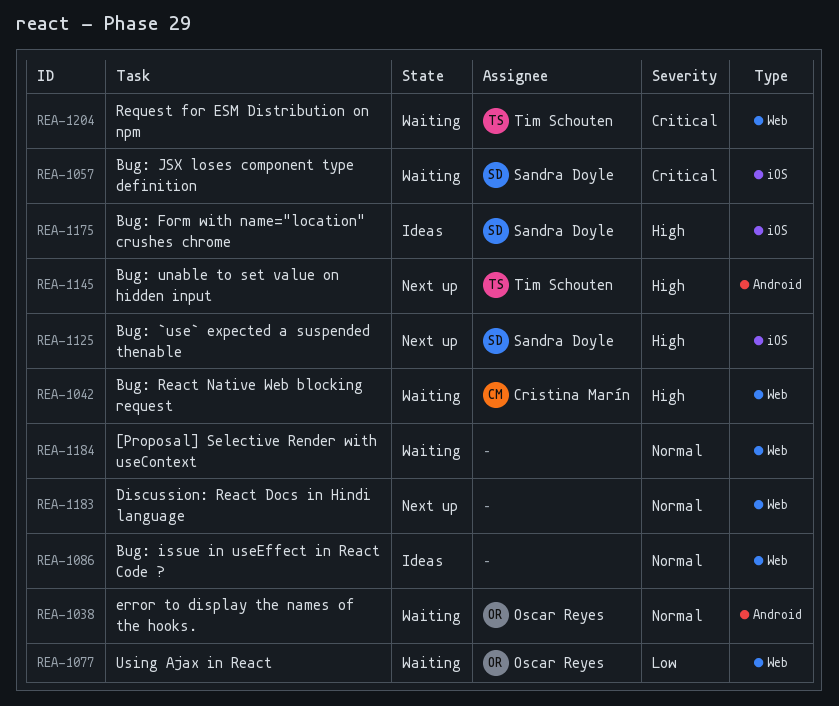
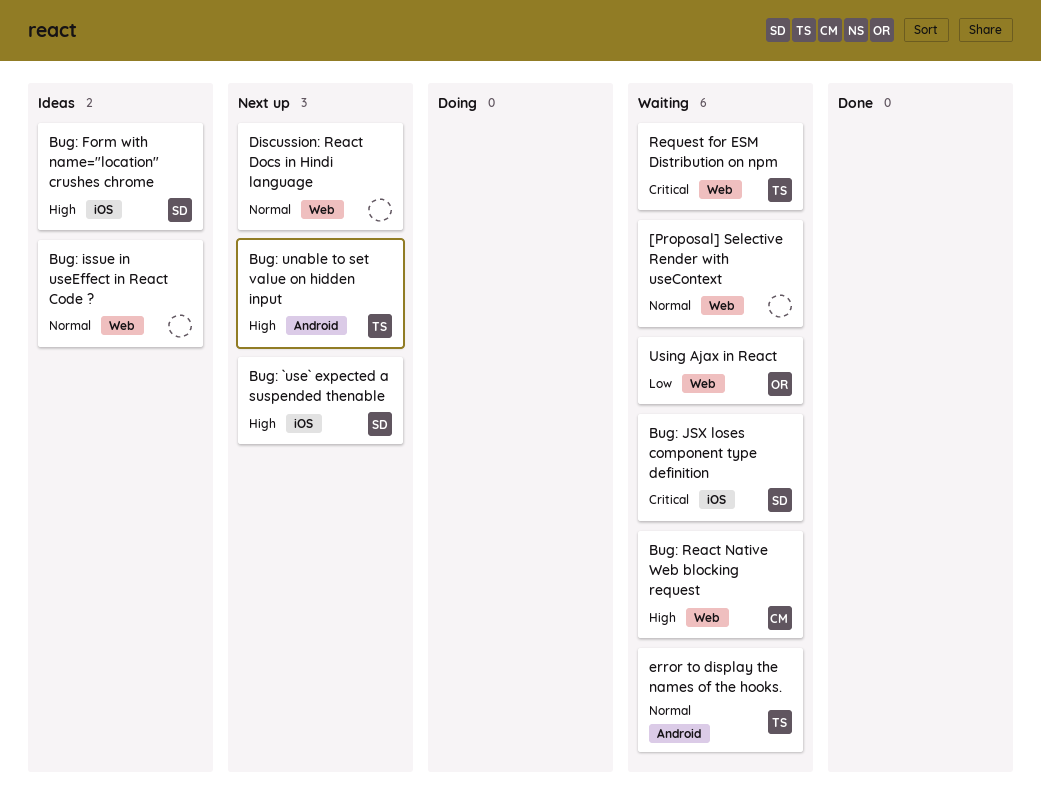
error to display the names of the hooks., owner: Oscar Reyes -> Tim Schouten

